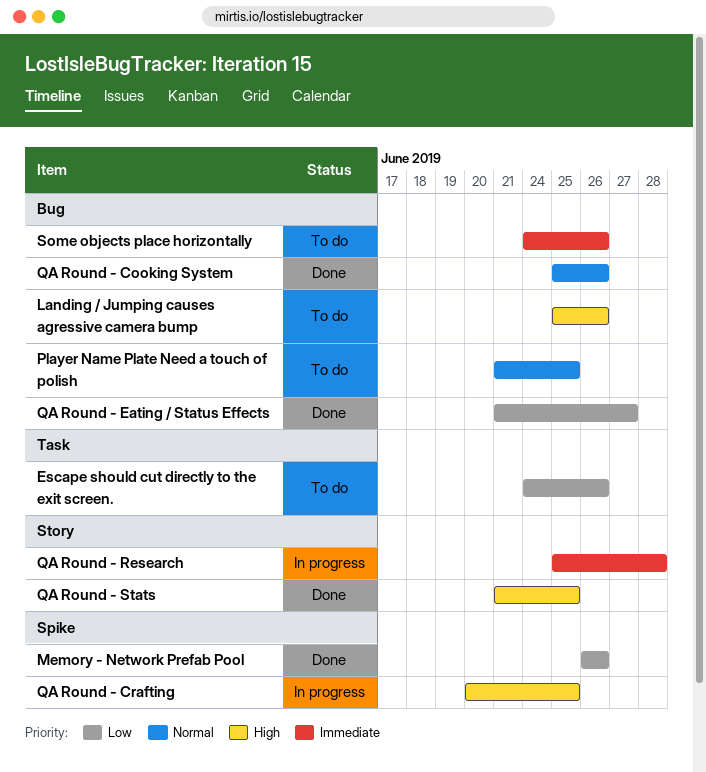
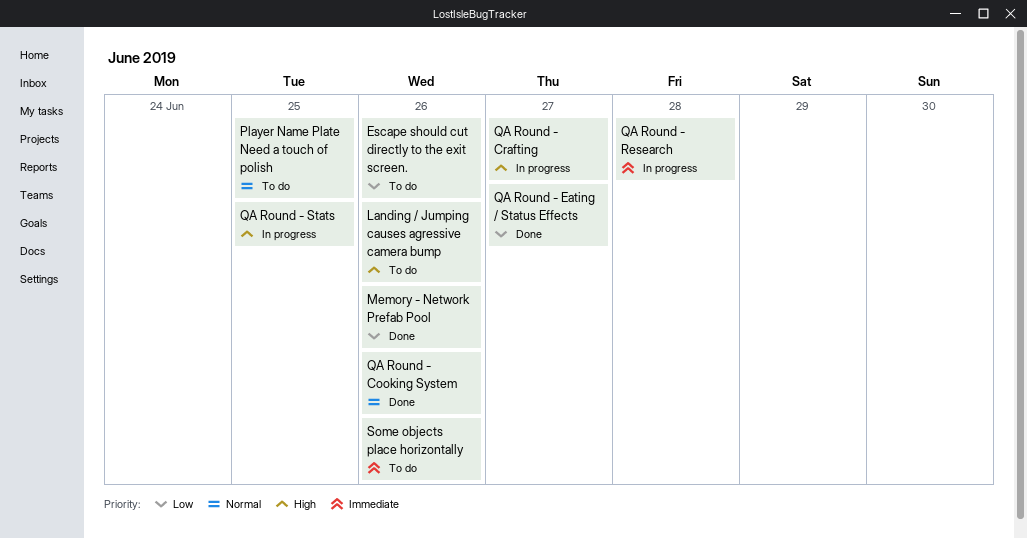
QA Round - Crafting, due: Jun 25 -> Jun 27
QA Round - Stats, status: Done -> In progress

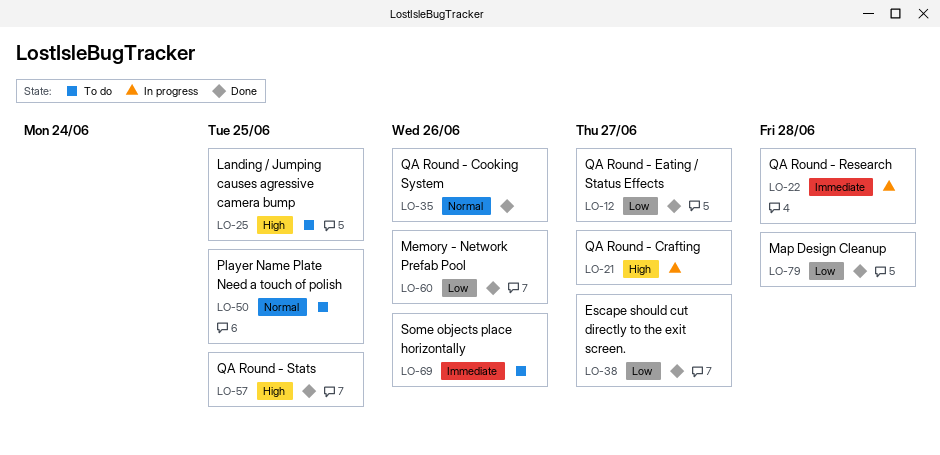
Escape should cut directly to the exit screen., status: To do -> Done
Escape should cut directly to the exit screen., due: Jun 26 -> Jun 27
Landing / Jumping causes agressive camera bump, due: Jun 26 -> Jun 25
Map Design Cleanup: none -> present
QA Round - Stats, status: In progress -> Done

